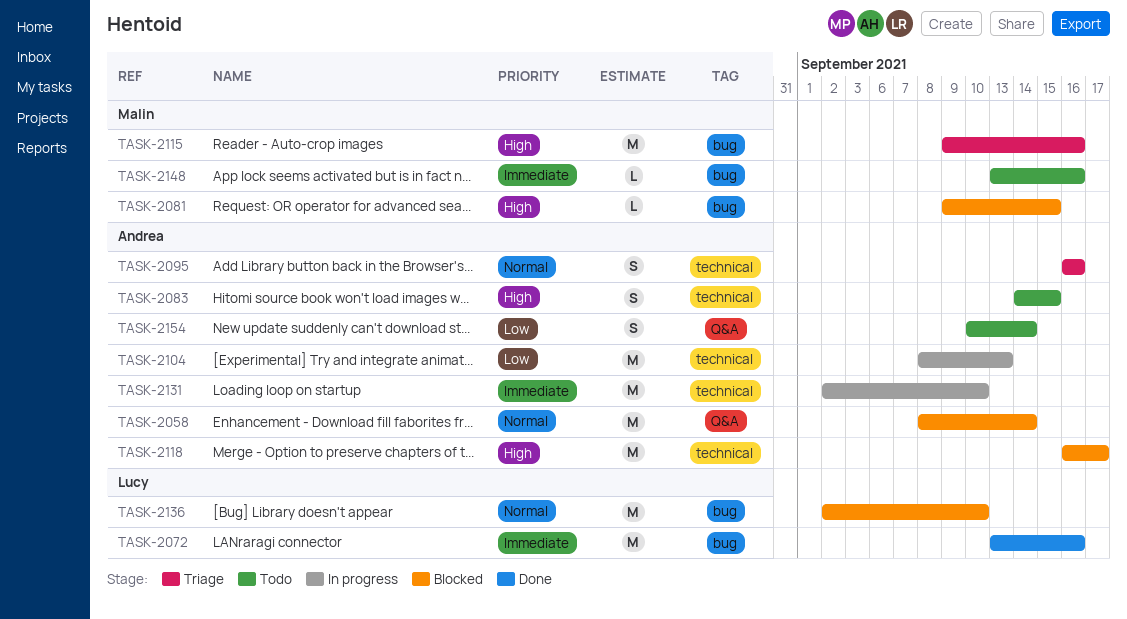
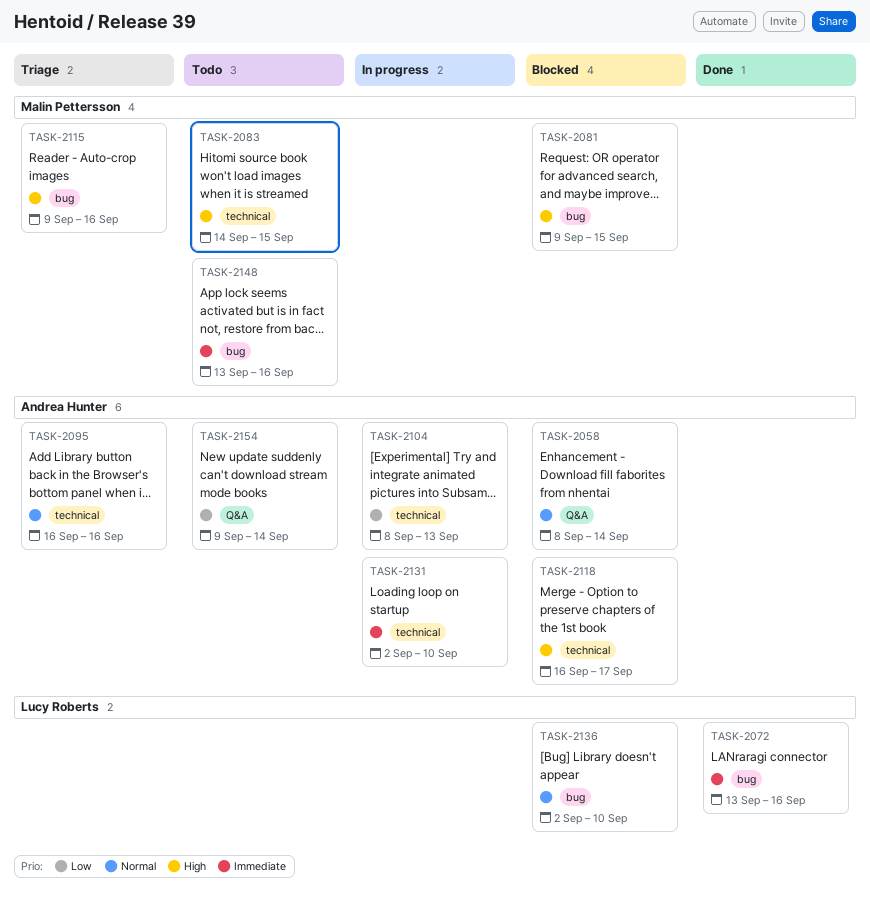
TASK-2083, owner: Andrea Hunter -> Malin Pettersson
TASK-2154, start: Sep 10 -> Sep 9

